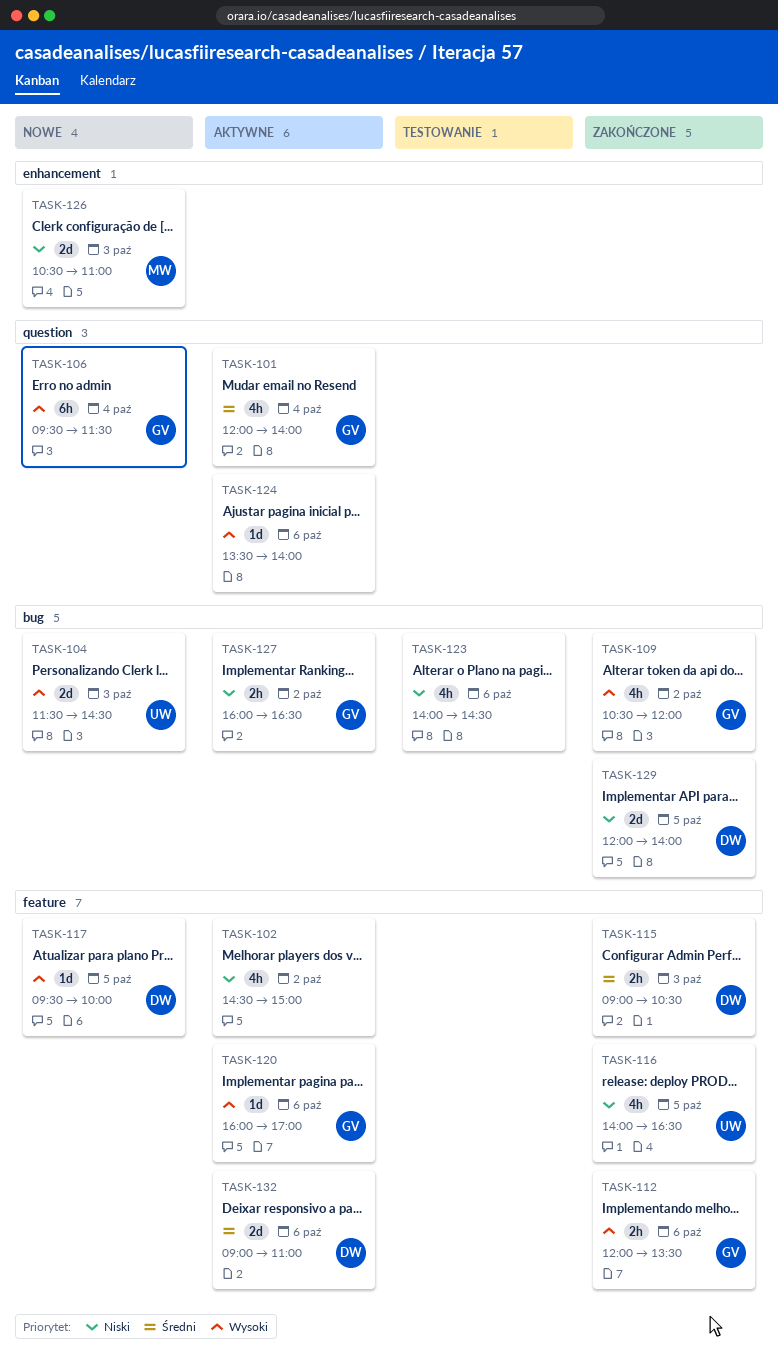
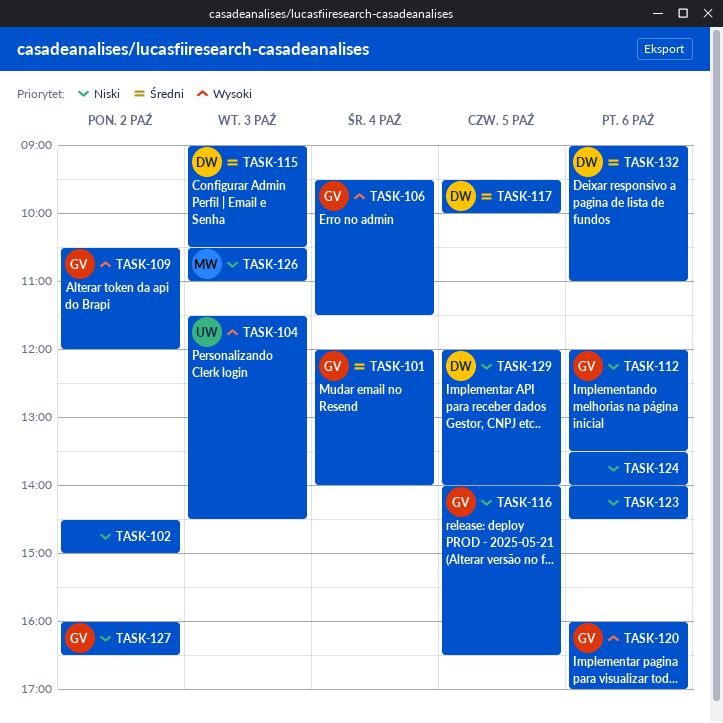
TASK-112, priority: Wysoki -> Niski
TASK-116, owner: UW -> GV
TASK-117, priority: Wysoki -> Średni
TASK-124, priority: Wysoki -> Niski

